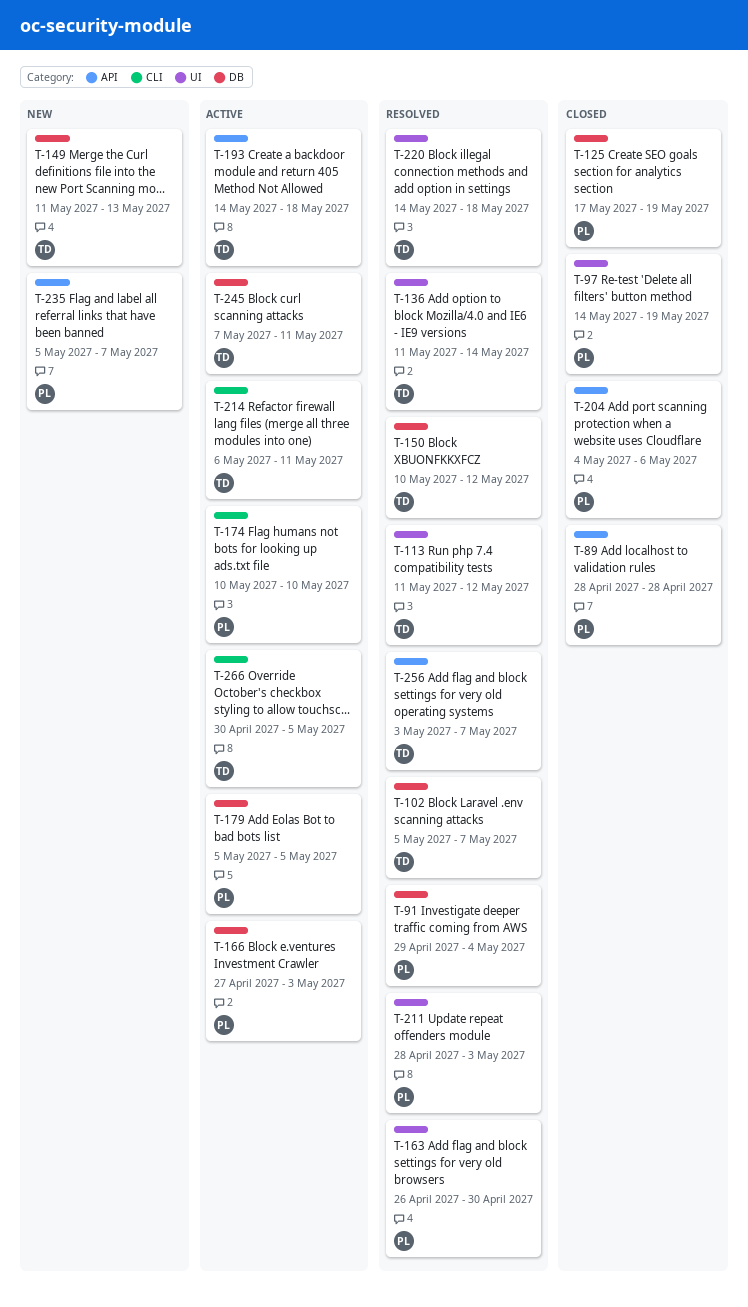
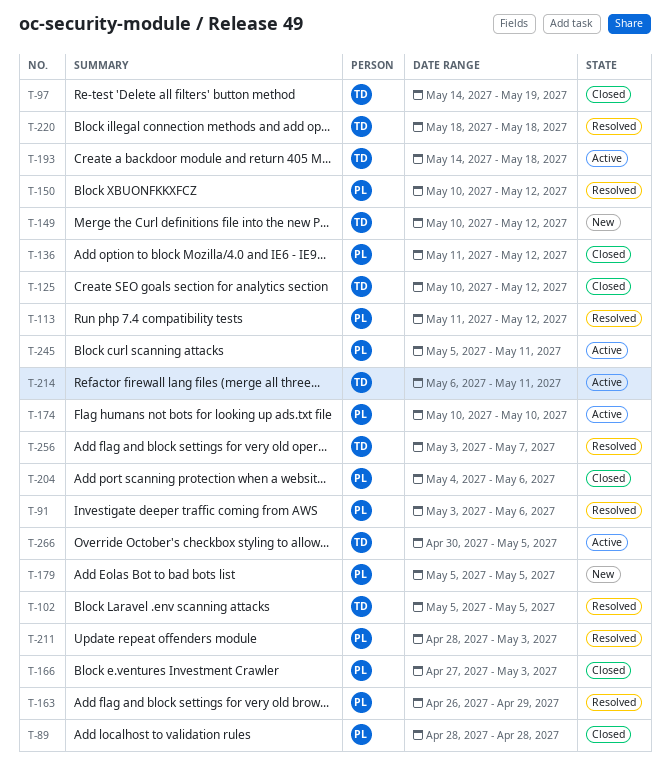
T-91, start: Apr 29 -> May 3
T-91, due: May 4 -> May 6
T-97, owner: PL -> TD
T-102, due: May 7 -> May 5
T-113, owner: TD -> PL
T-125, owner: PL -> TD
T-125, start: May 17 -> May 10
T-125, due: May 19 -> May 12
T-136, status: Resolved -> Closed
T-136, owner: TD -> PL
T-136, due: May 14 -> May 12
T-149, start: May 11 -> May 10
T-149, due: May 13 -> May 12
T-150, owner: TD -> PL
T-163, due: Apr 30 -> Apr 29
T-166, status: Active -> Closed
T-179, status: Active -> New
T-220, start: May 14 -> May 18
T-235: present -> none
T-245, owner: TD -> PL
T-245, start: May 7 -> May 5

